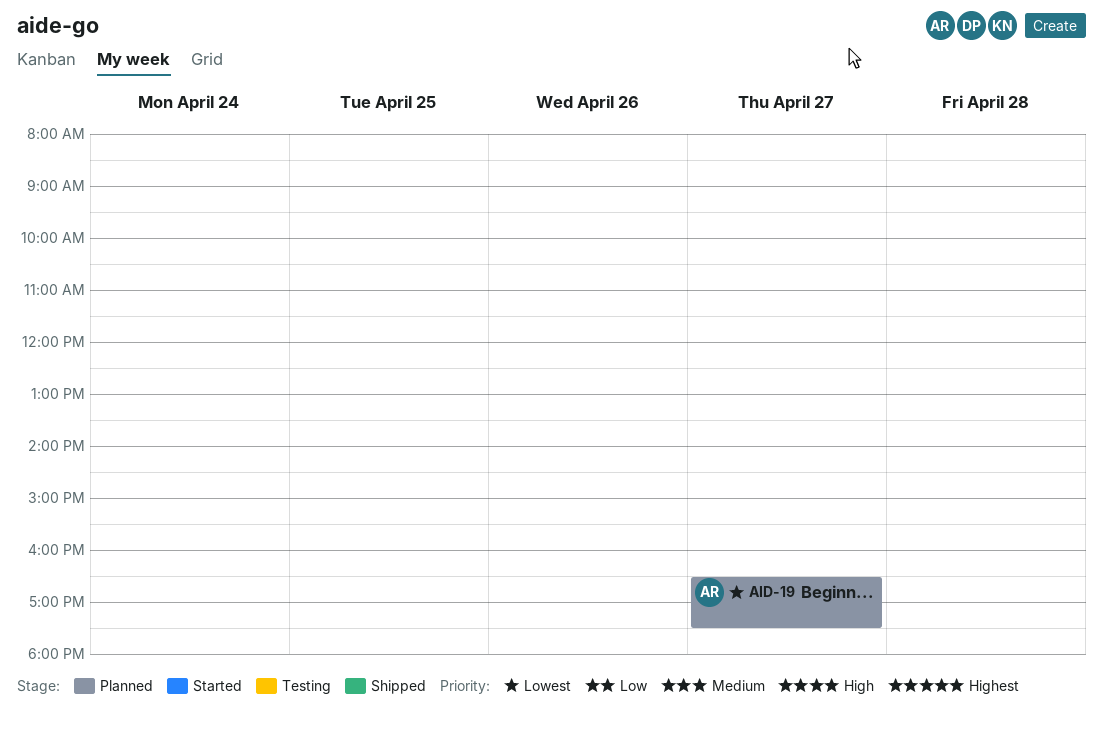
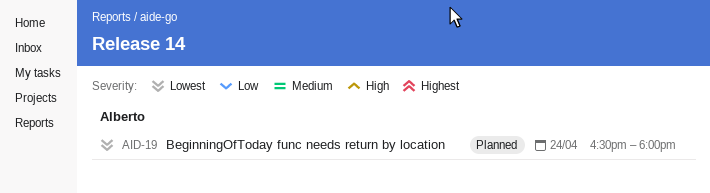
AID-19, day: Apr 27 -> Apr 24
AID-19, ends: 17:30 -> 18:00

